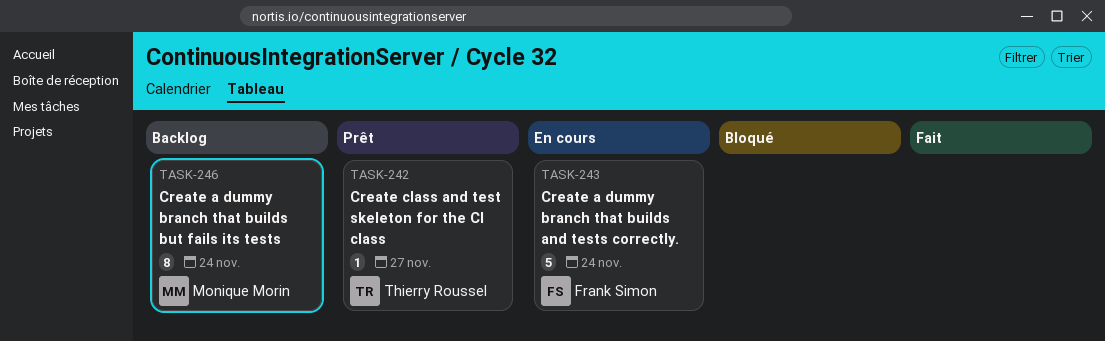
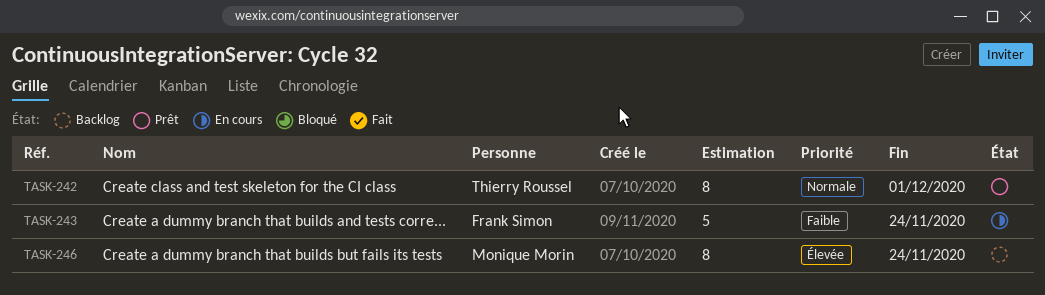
TASK-242, estimate: 1 -> 8
TASK-242, due: Nov 27 -> Dec 1

